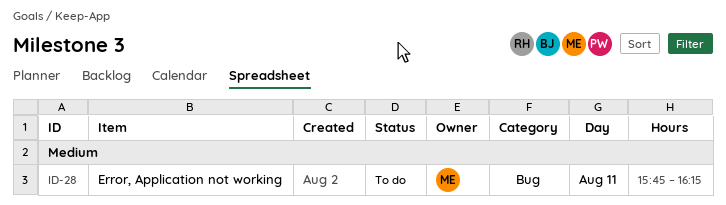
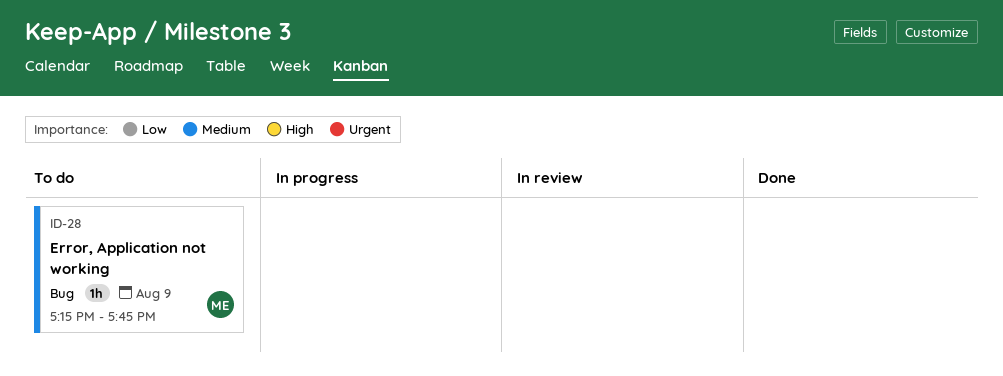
ID-28, day: Aug 11 -> Aug 9
ID-28, begins: 15:45 -> 17:15
ID-28, ends: 16:15 -> 17:45

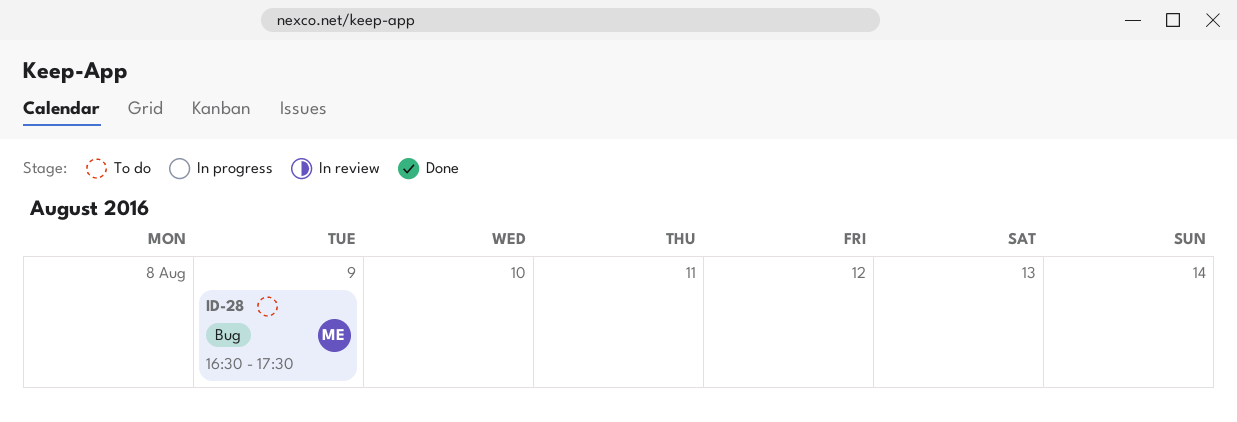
ID-28, begins: 17:15 -> 16:30
ID-28, ends: 17:45 -> 17:30

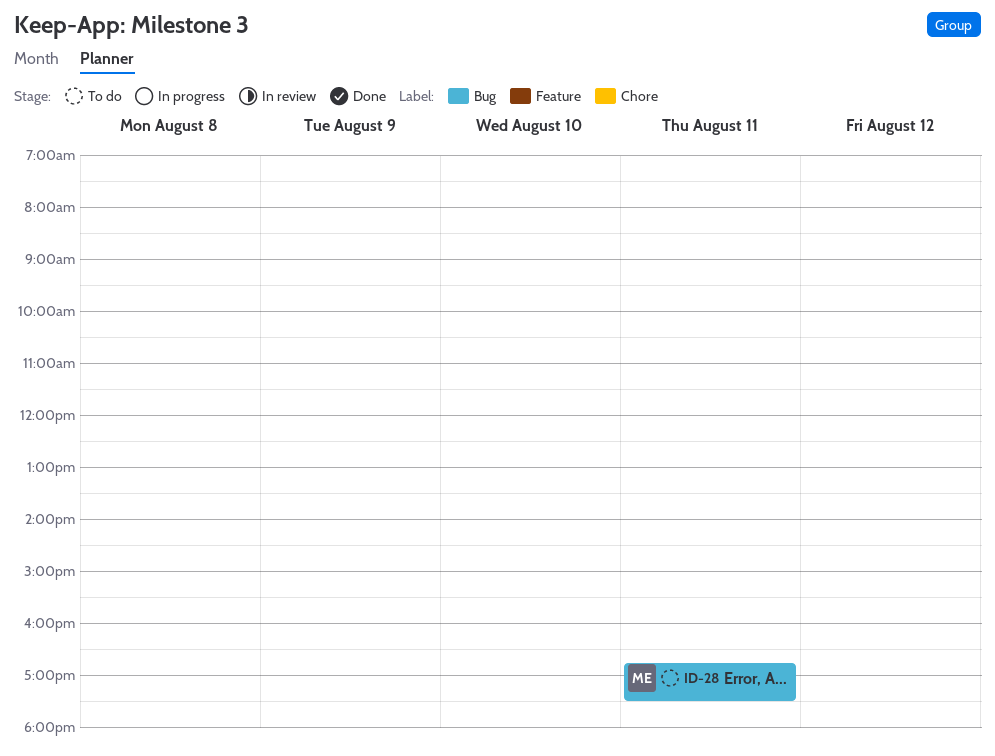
ID-28, day: Aug 9 -> Aug 11
ID-28, begins: 16:30 -> 16:45

